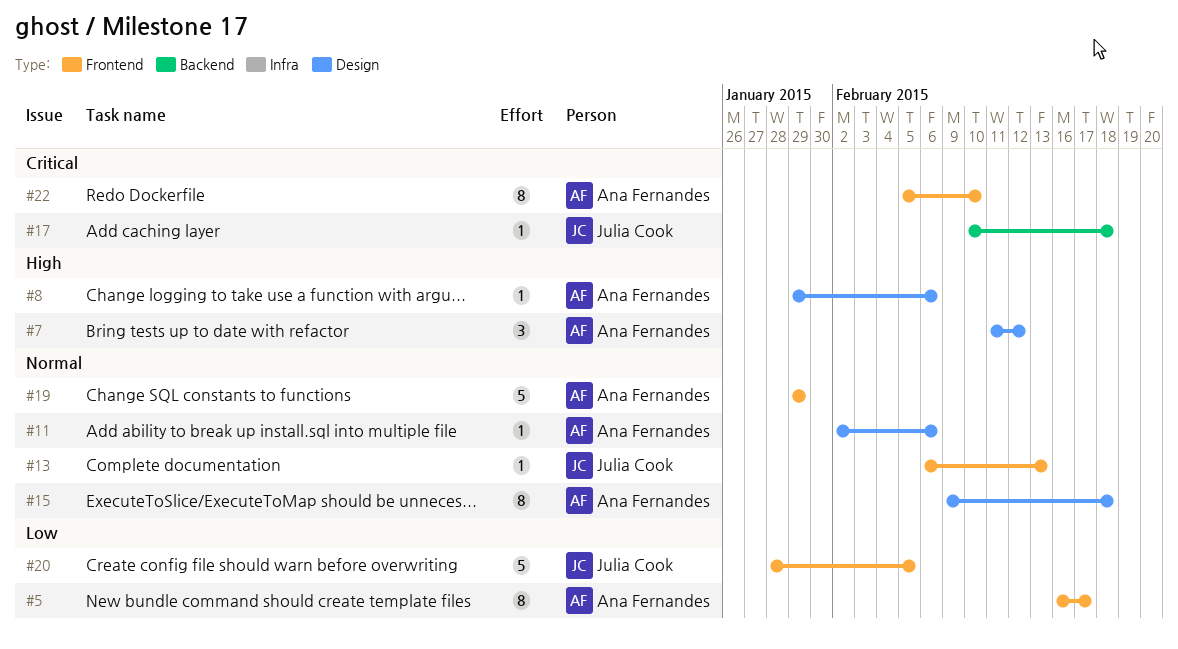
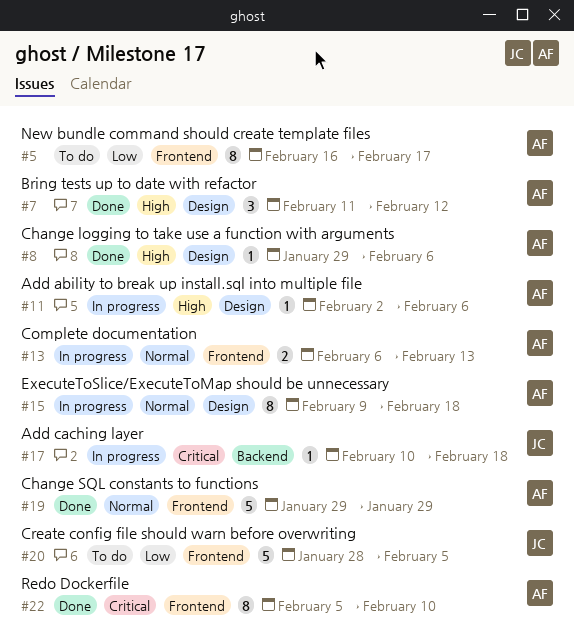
#11, priority: Normal -> High
#13, owner: Julia Cook -> Ana Fernandes
#13, estimate: 1 -> 2

